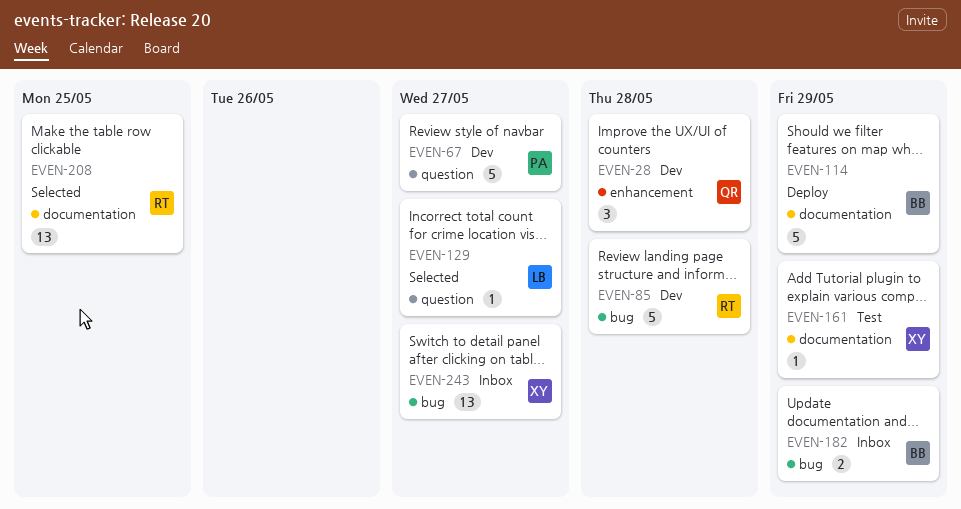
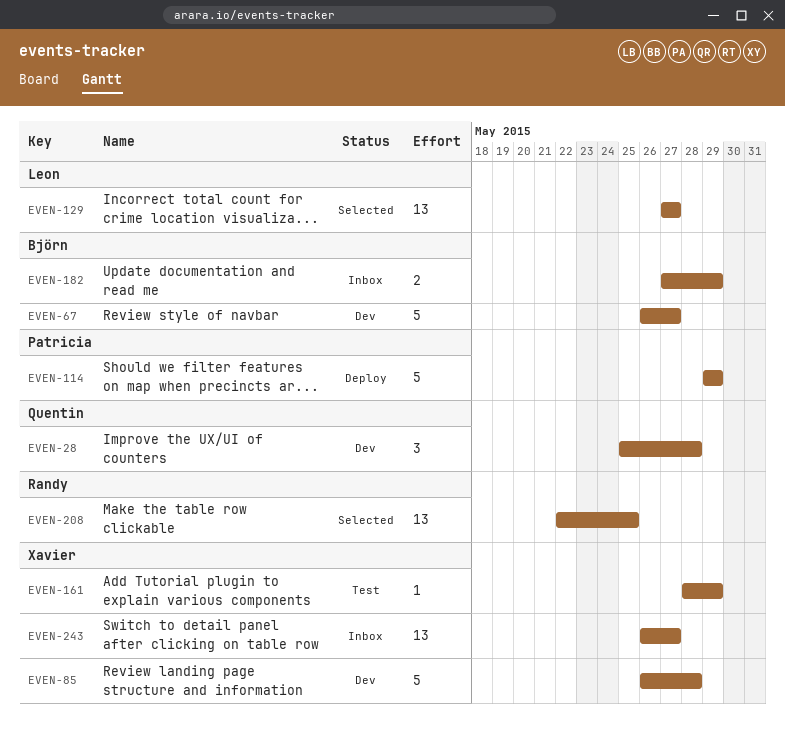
EVEN-67, owner: Patricia -> Björn
EVEN-85, owner: Randy -> Xavier
EVEN-114, owner: Björn -> Patricia
EVEN-129, estimate: 1 -> 13

